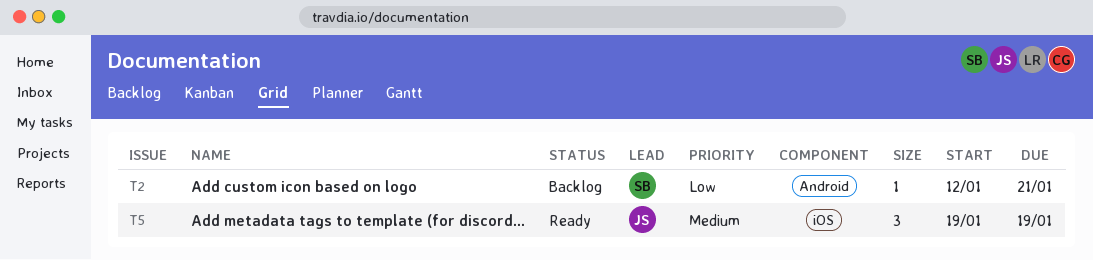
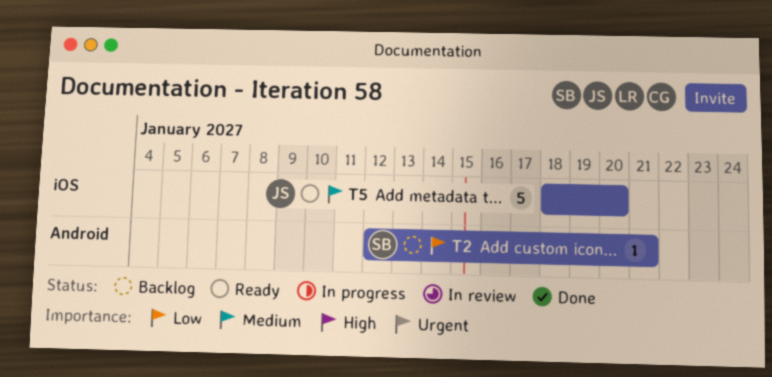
T5, estimate: 3 -> 5
T5, start: Jan 19 -> Jan 18
T5, due: Jan 19 -> Jan 20

